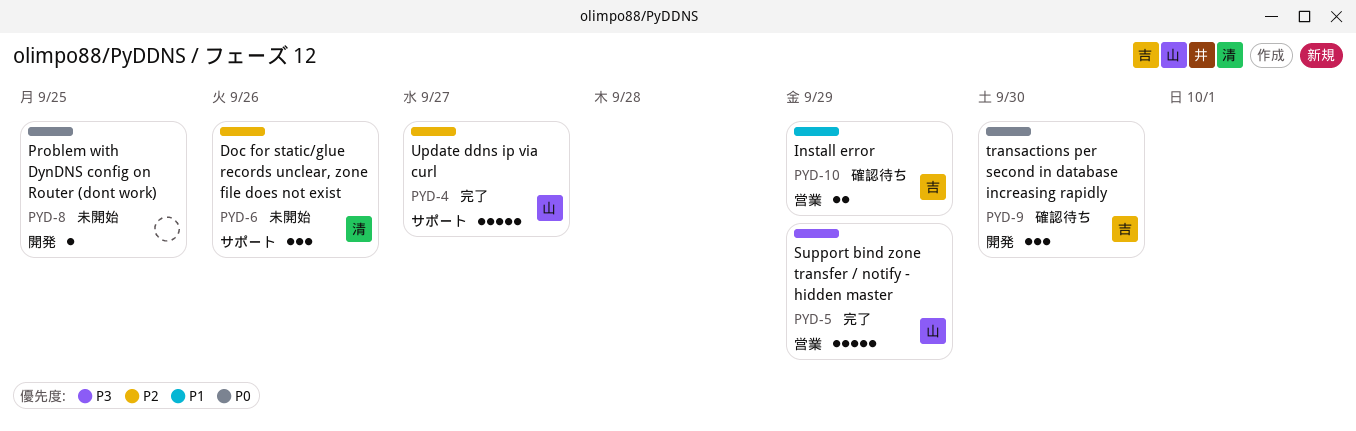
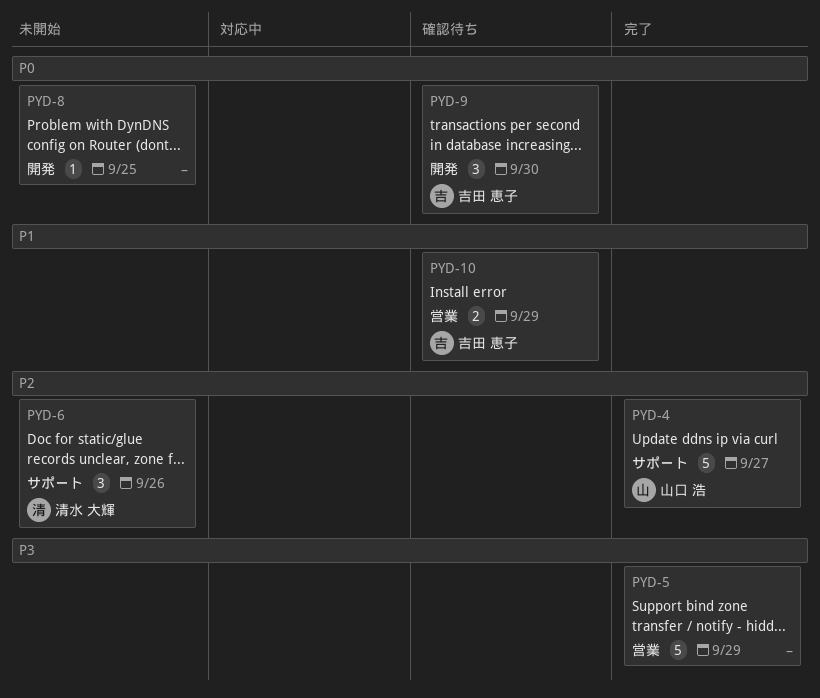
PYD-5, owner: 山口 浩 -> none

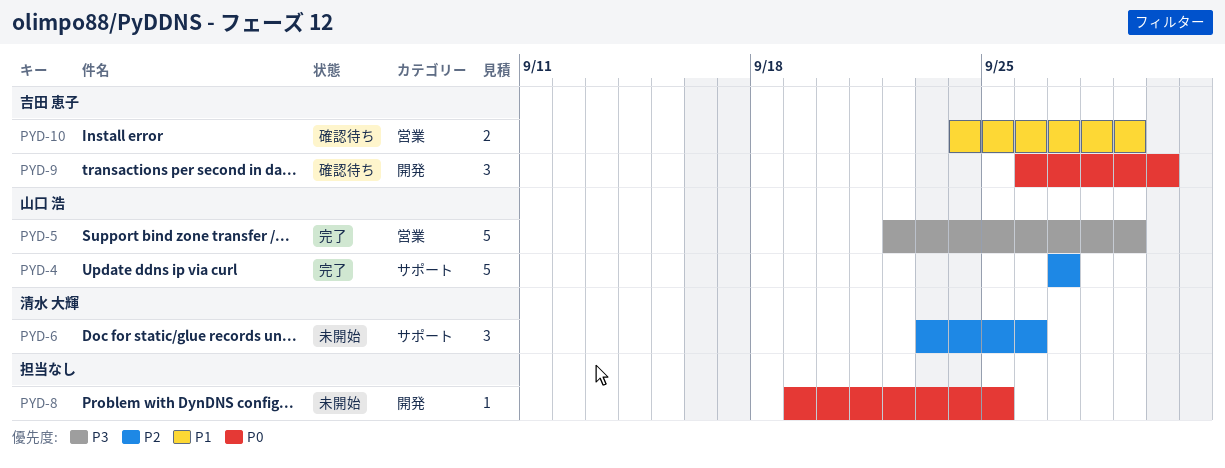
PYD-5, owner: none -> 山口 浩

